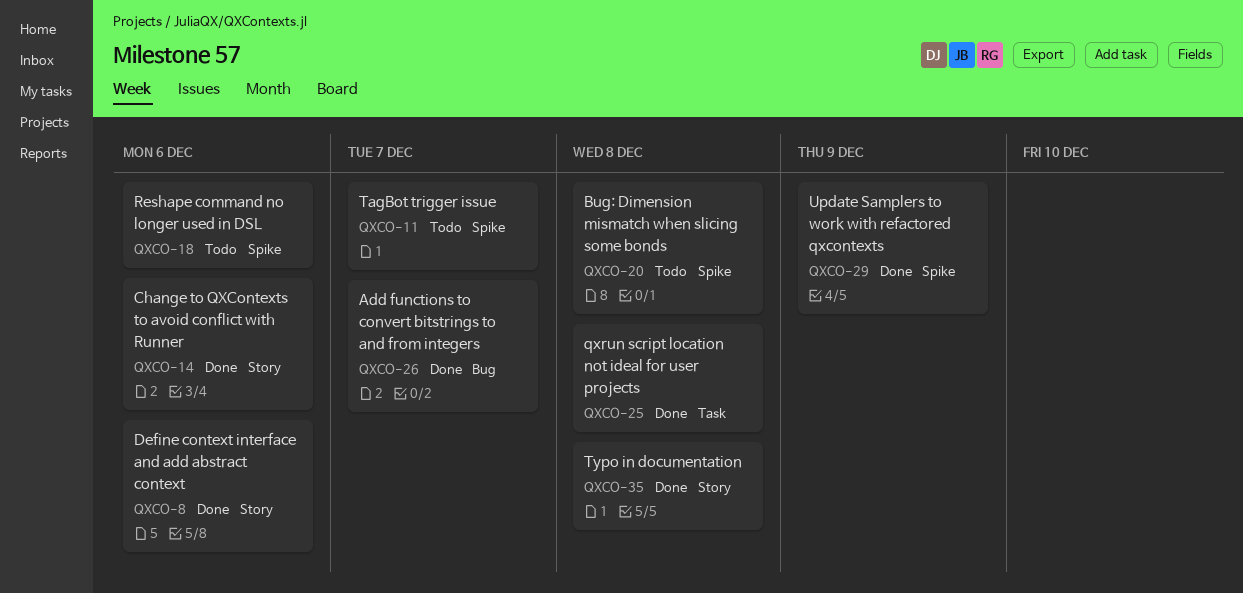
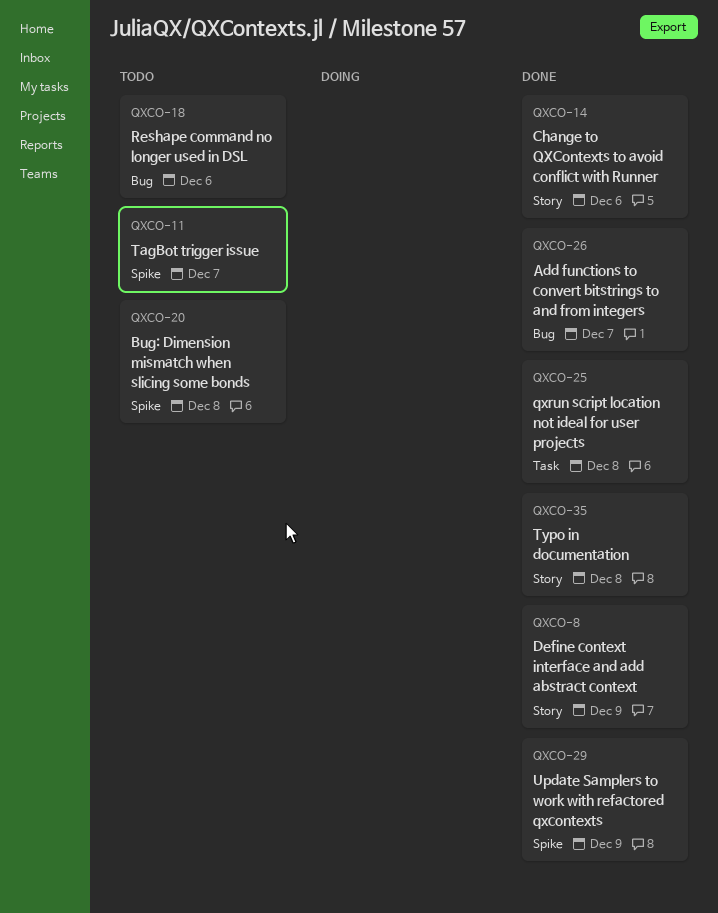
QXCO-8, due: Dec 6 -> Dec 9
QXCO-18, label: Spike -> Bug

